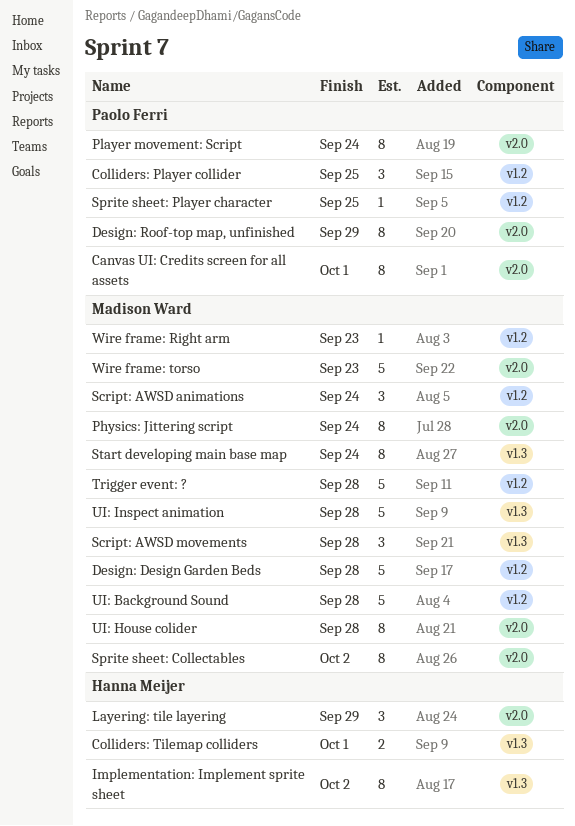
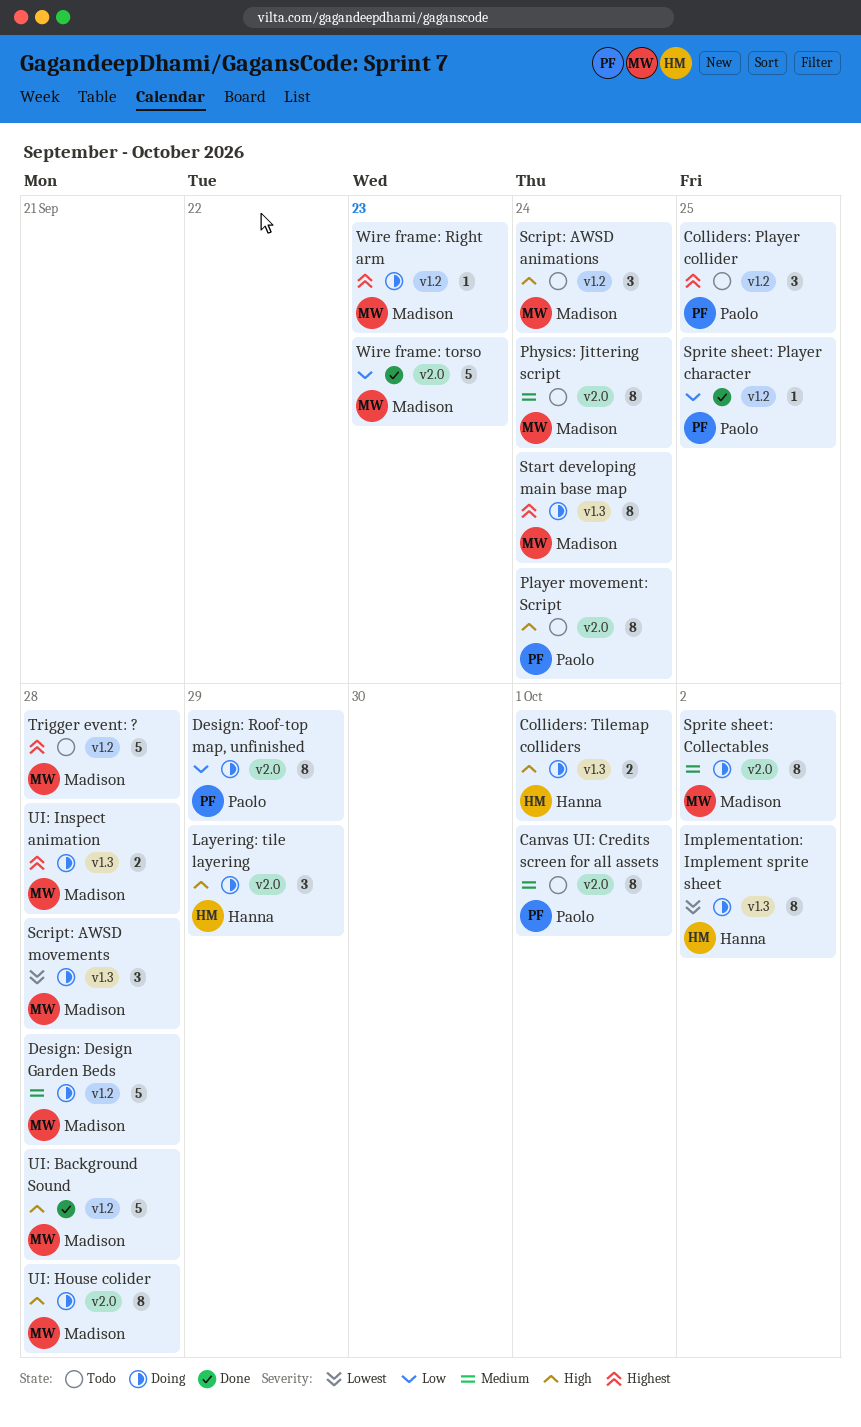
UI: Inspect animation, estimate: 5 -> 2

